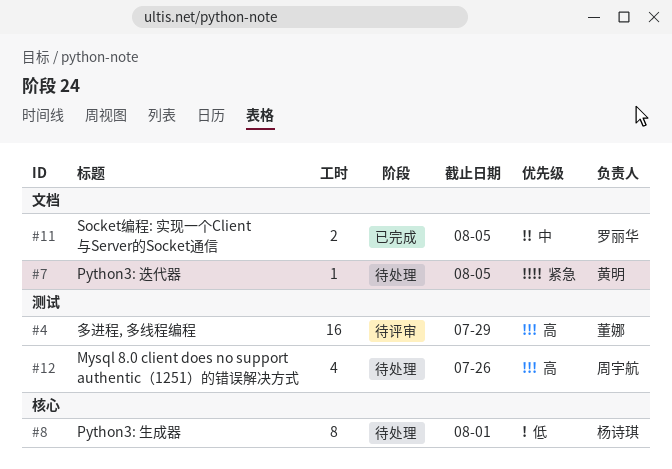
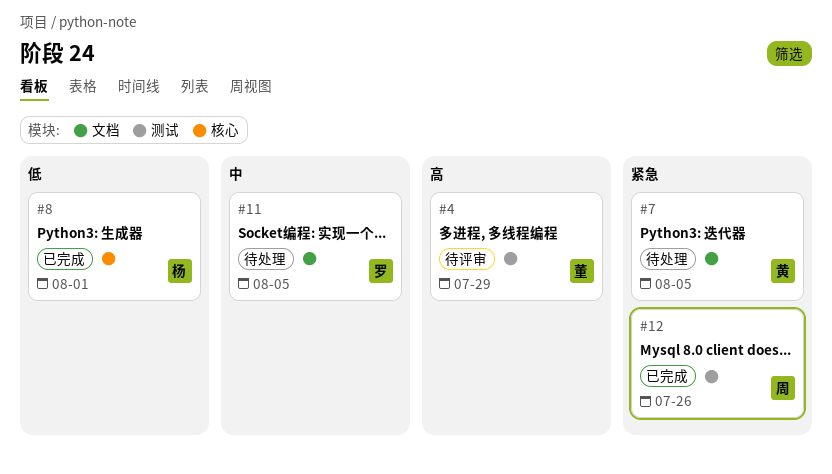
#8, status: 待处理 -> 已完成
#11, status: 已完成 -> 待处理
#12, status: 待处理 -> 已完成
#12, priority: 高 -> 紧急

